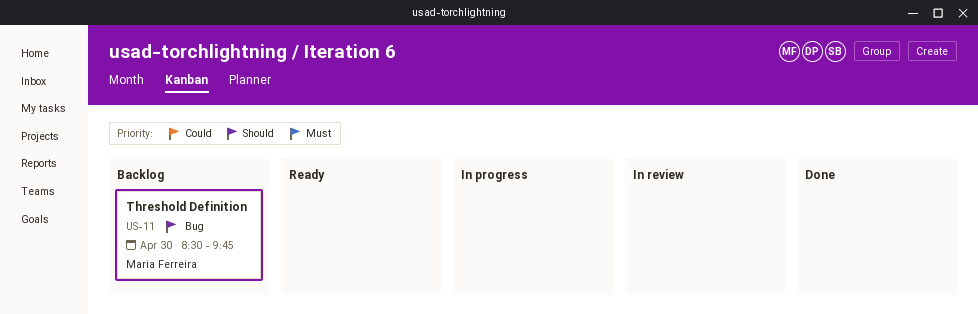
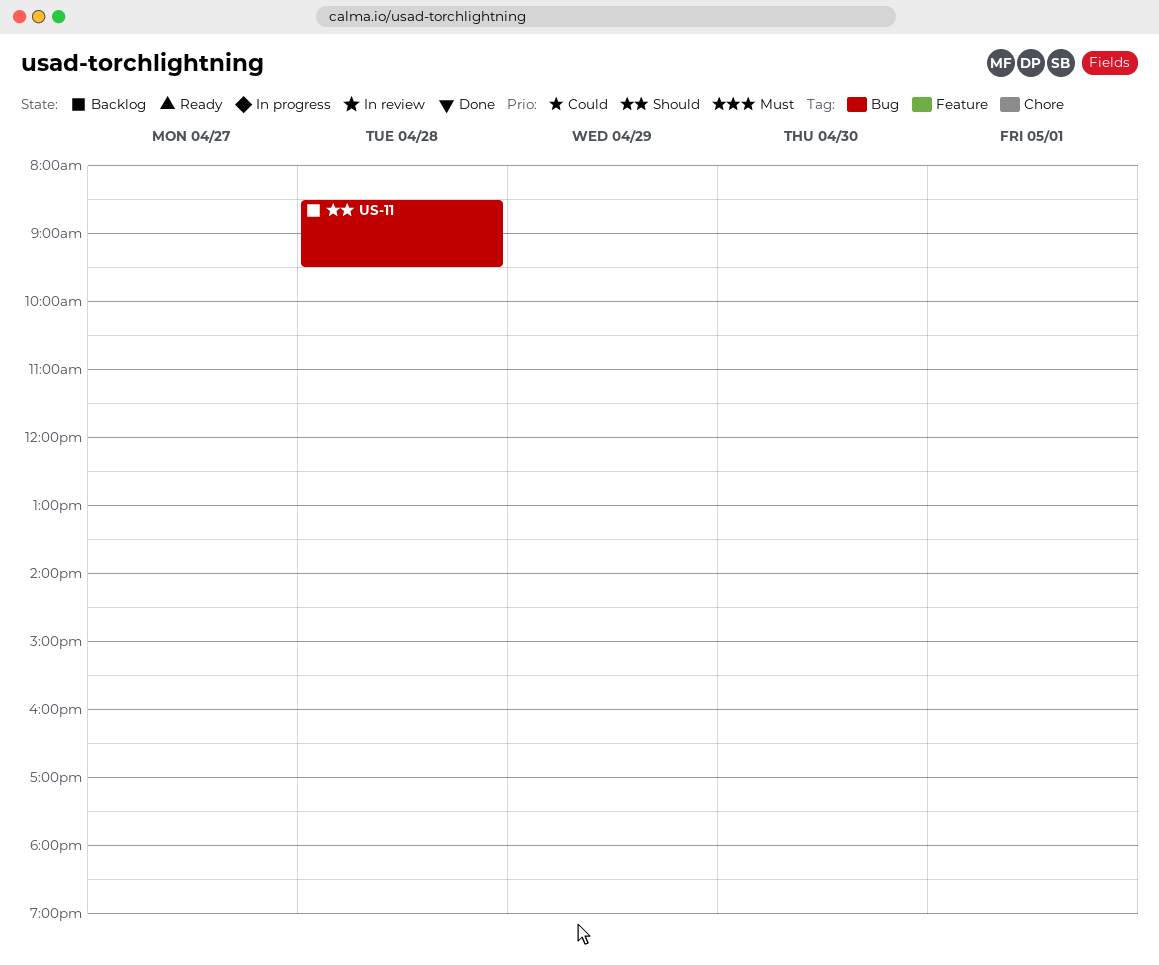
US-11, day: Apr 30 -> Apr 28
US-11, ends: 09:45 -> 09:30

